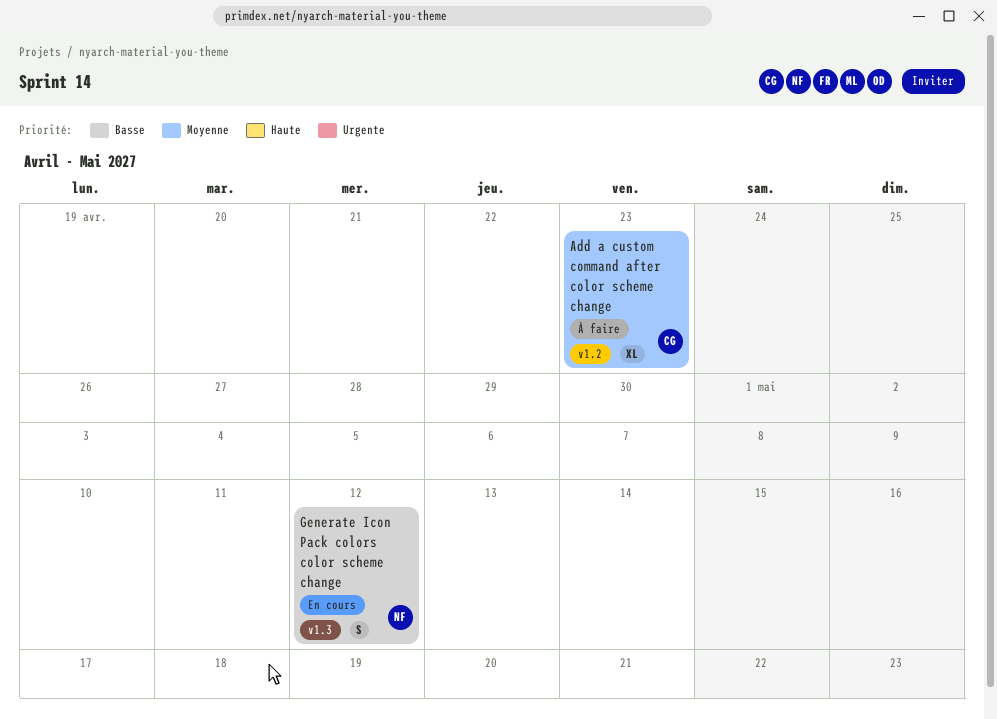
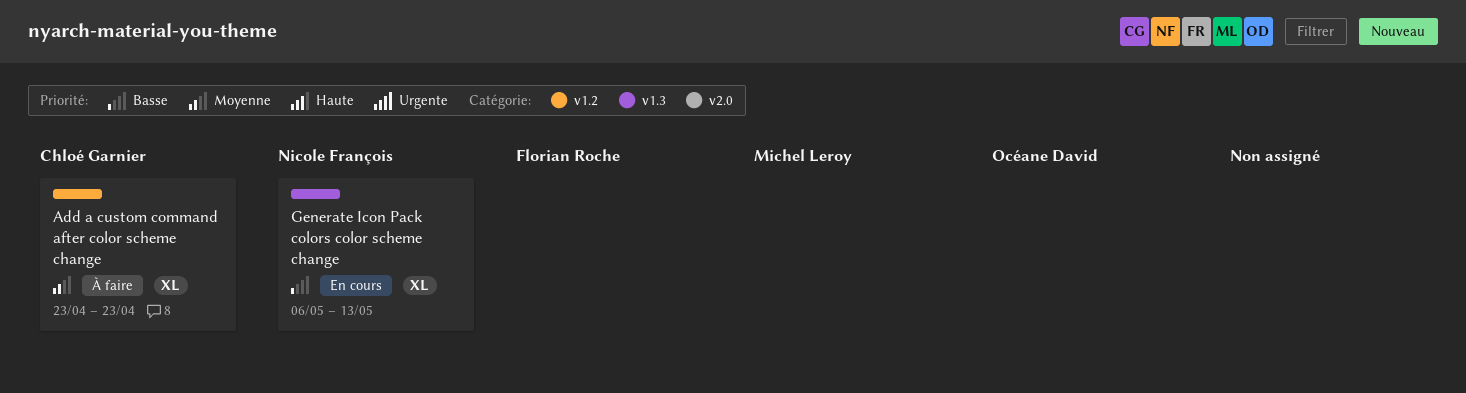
Generate Icon Pack colors color scheme change, estimate: S -> XL
Generate Icon Pack colors color scheme change, due: May 12 -> May 13

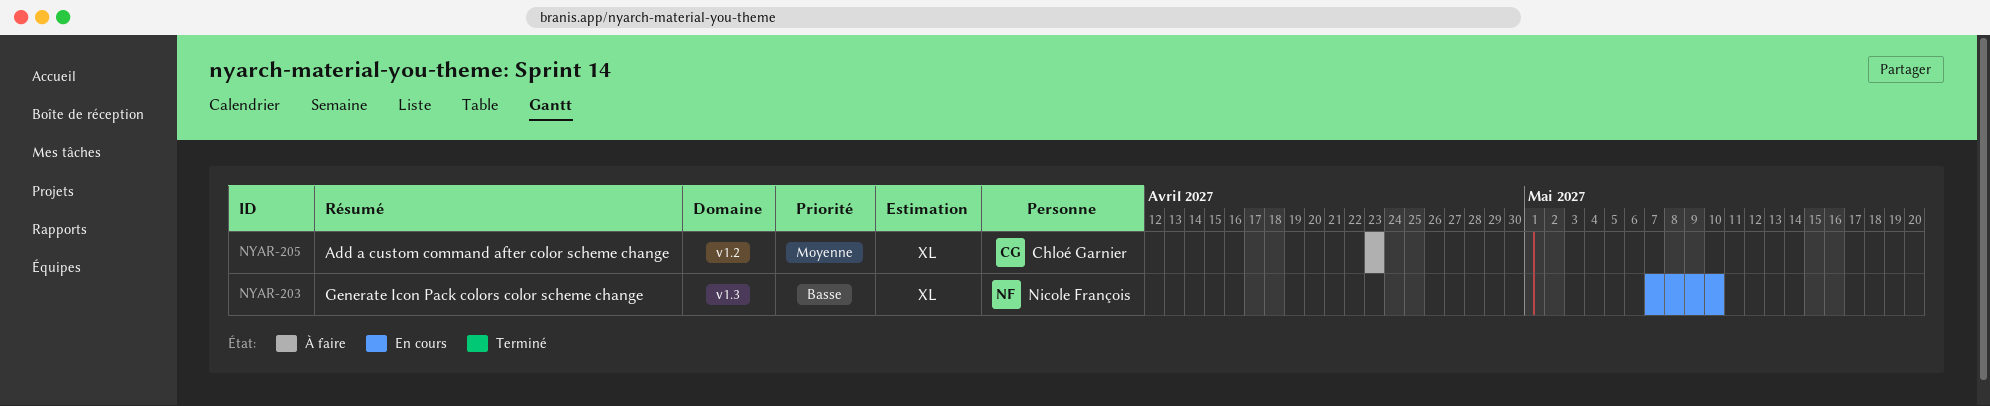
Generate Icon Pack colors color scheme change, start: May 6 -> May 7
Generate Icon Pack colors color scheme change, due: May 13 -> May 10

